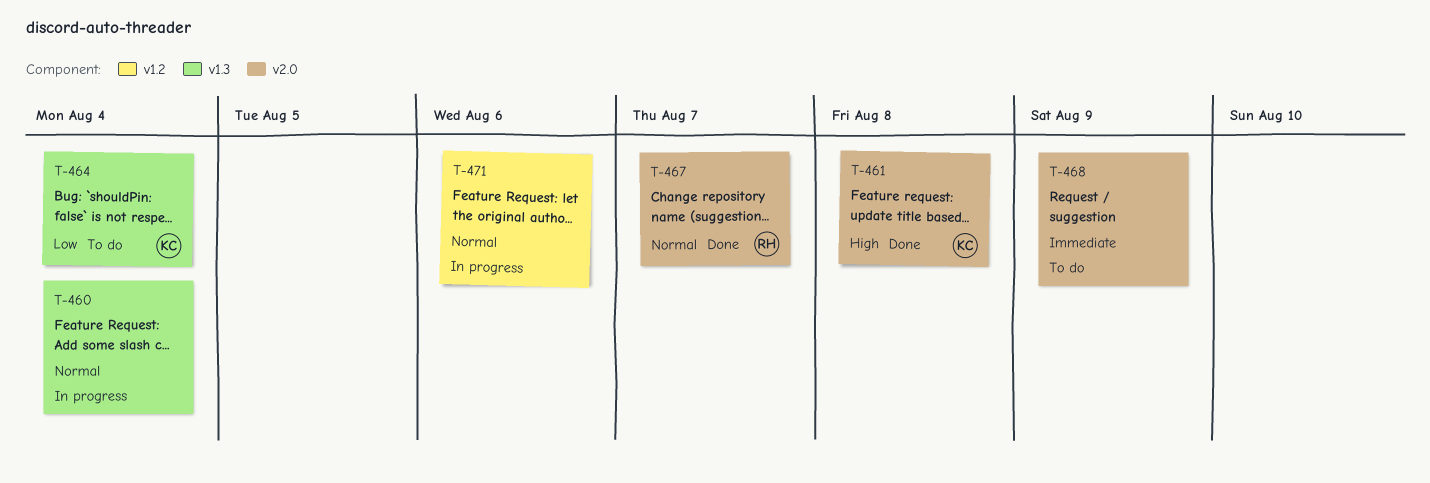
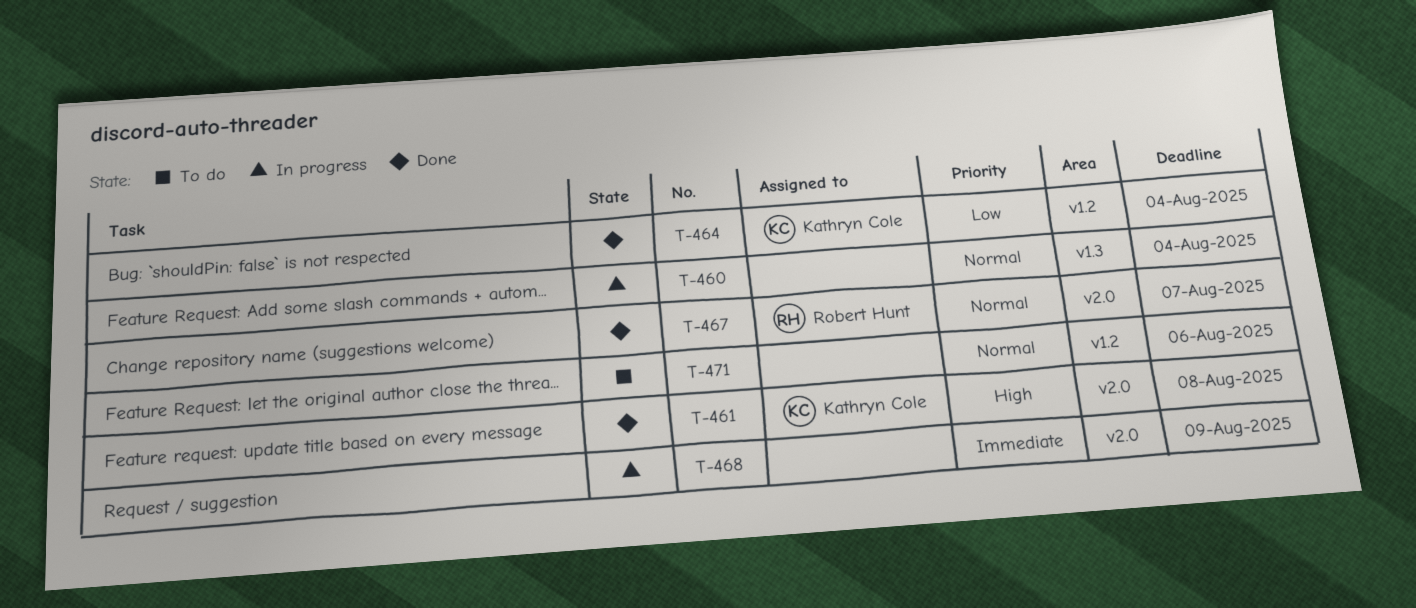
T-464, status: To do -> Done
T-464, label: v1.3 -> v1.2
T-468, status: To do -> In progress
T-471, status: In progress -> To do

